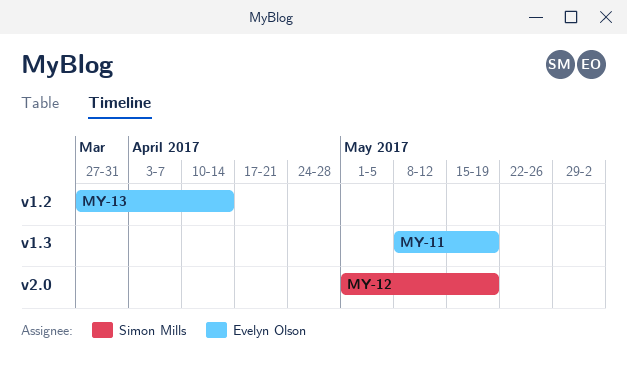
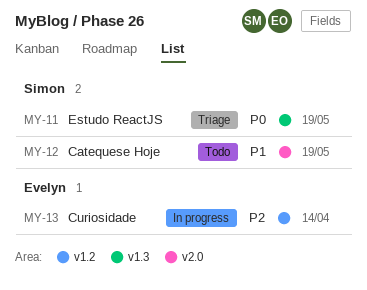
MY-11, owner: Evelyn Olson -> Simon Mills

